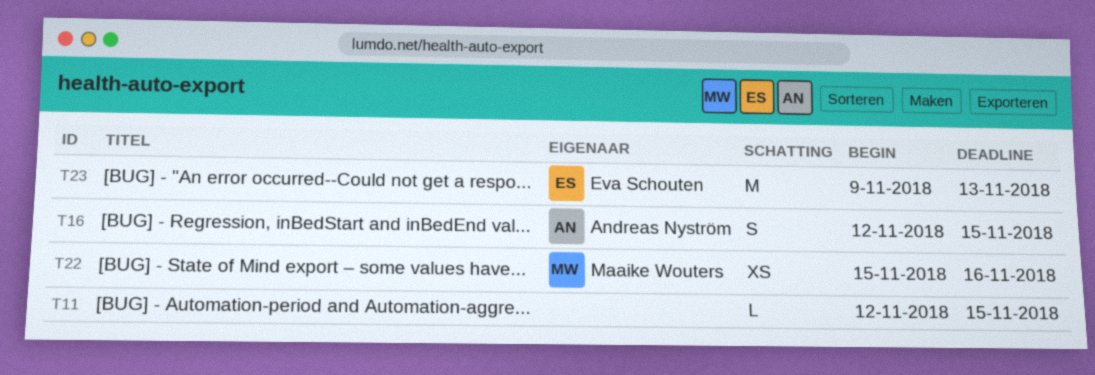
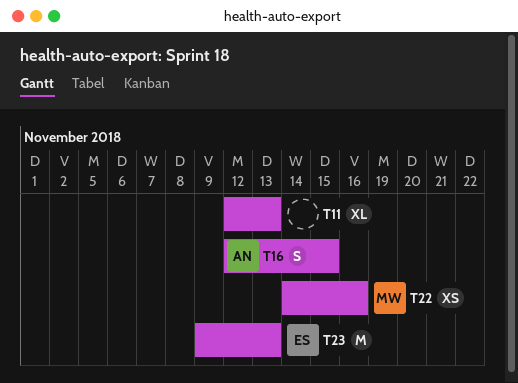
T11, estimate: L -> XL
T11, due: Nov 15 -> Nov 13
T22, start: Nov 15 -> Nov 14

